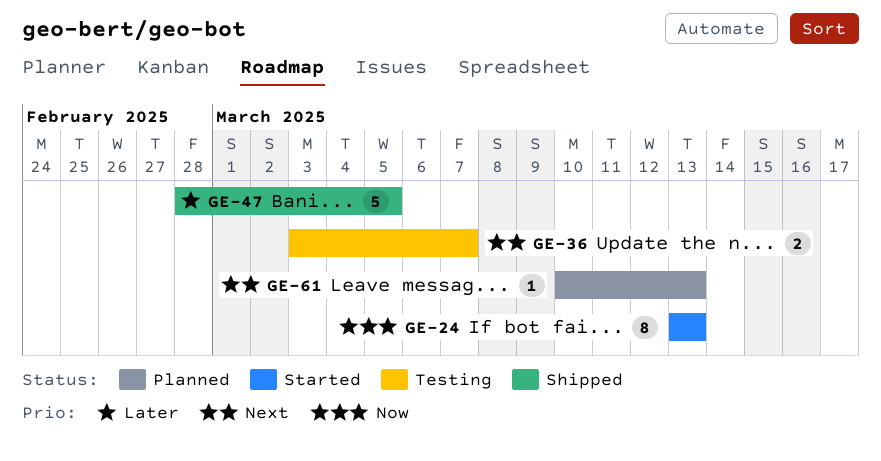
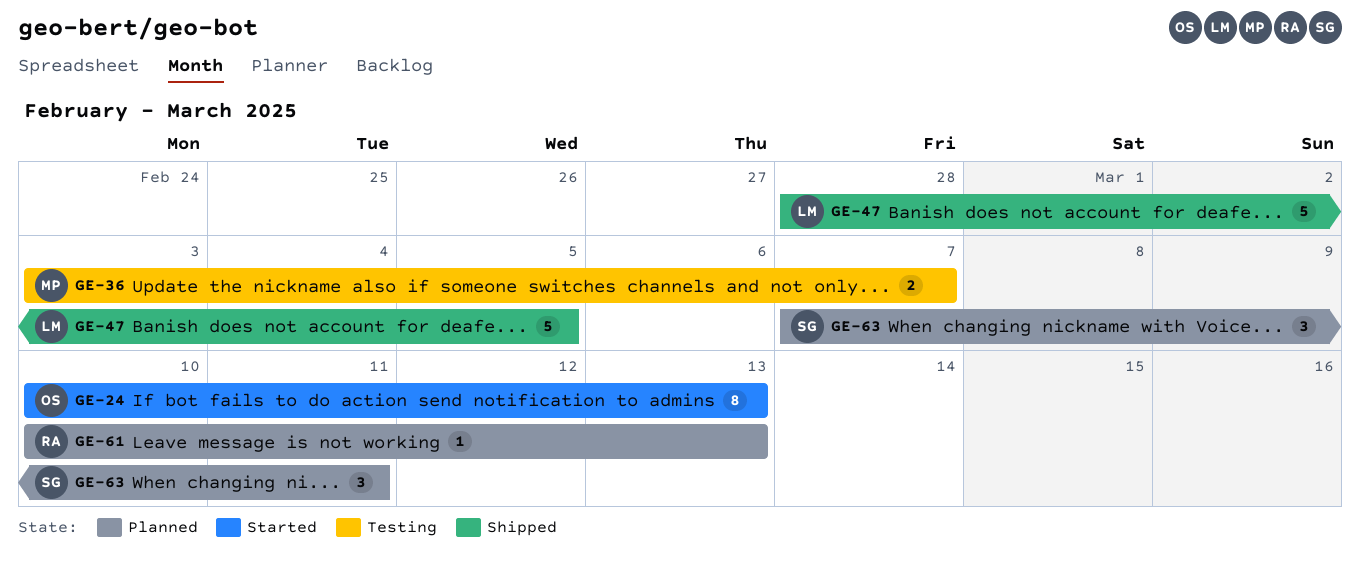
GE-24, start: Mar 13 -> Mar 10
GE-63: none -> present

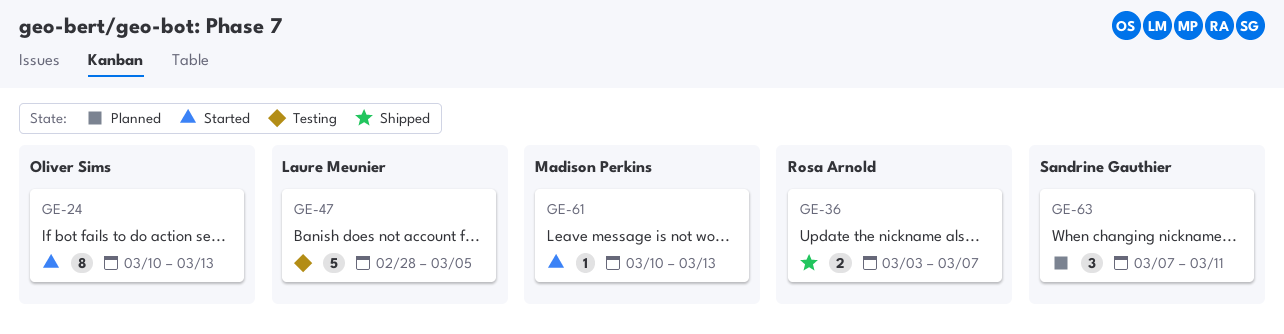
GE-36, status: Testing -> Shipped
GE-36, owner: Madison Perkins -> Rosa Arnold
GE-47, status: Shipped -> Testing
GE-61, status: Planned -> Started
GE-61, owner: Rosa Arnold -> Madison Perkins

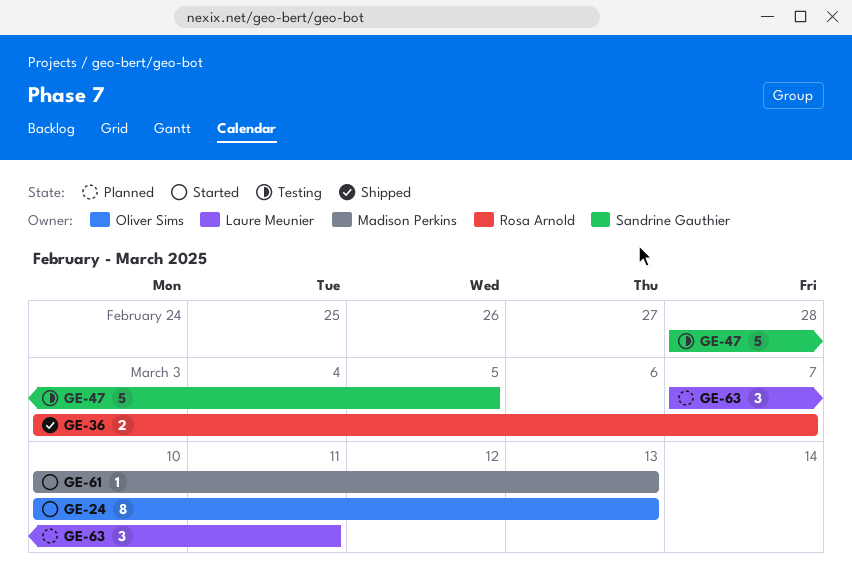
GE-47, owner: Laure Meunier -> Sandrine Gauthier
GE-63, owner: Sandrine Gauthier -> Laure Meunier

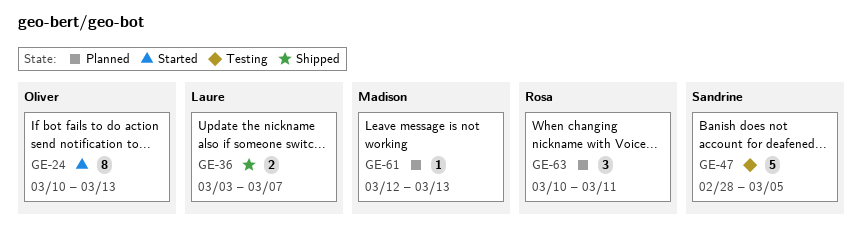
GE-36, owner: Rosa Arnold -> Laure Meunier
GE-61, status: Started -> Planned
GE-61, start: Mar 10 -> Mar 12
GE-63, owner: Laure Meunier -> Rosa Arnold
GE-63, start: Mar 7 -> Mar 10

